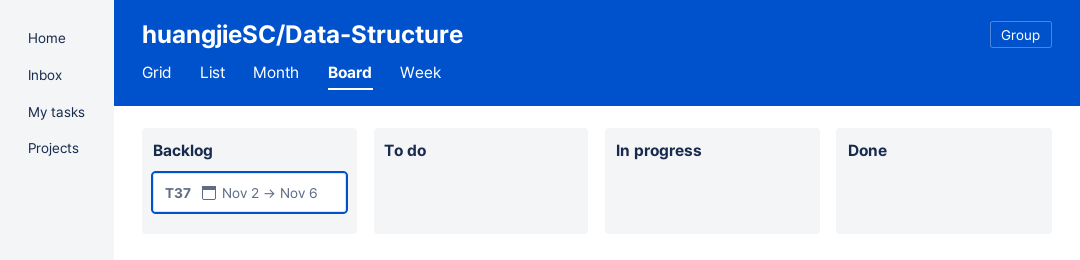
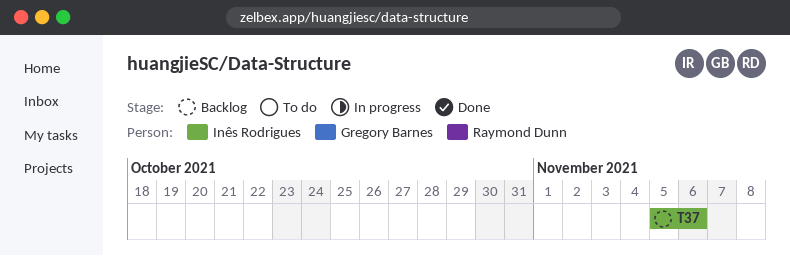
T37, start: Nov 2 -> Nov 5

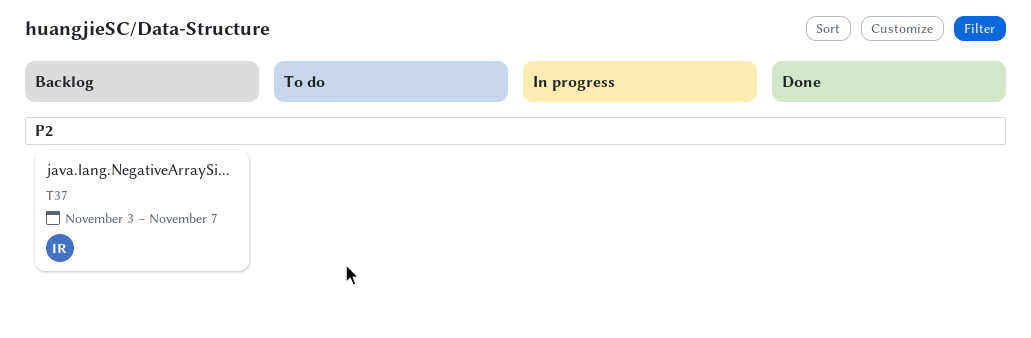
T37, start: Nov 5 -> Nov 3
T37, due: Nov 6 -> Nov 7

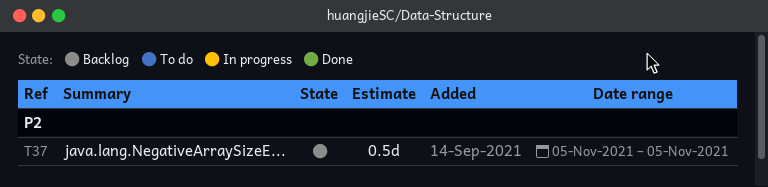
T37, start: Nov 3 -> Nov 5
T37, due: Nov 7 -> Nov 5

